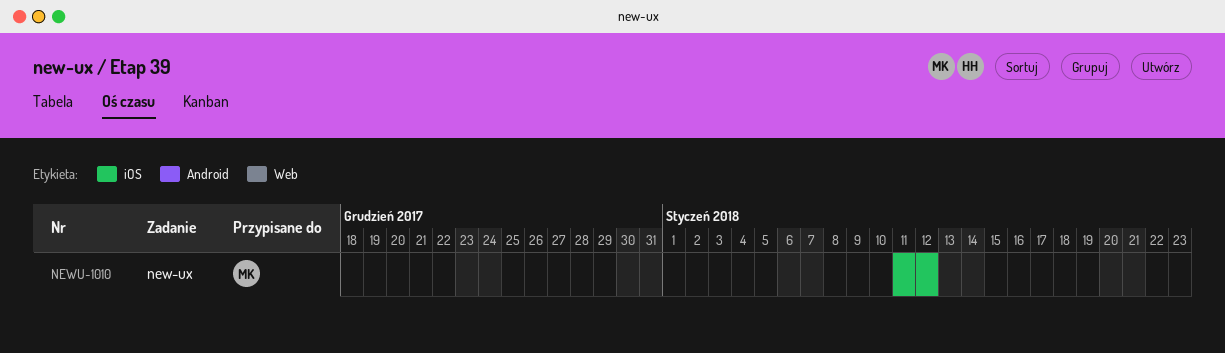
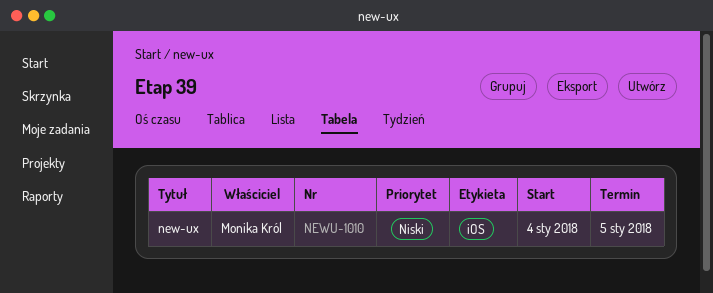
NEWU-1010, start: Jan 11 -> Jan 4
NEWU-1010, due: Jan 12 -> Jan 5

